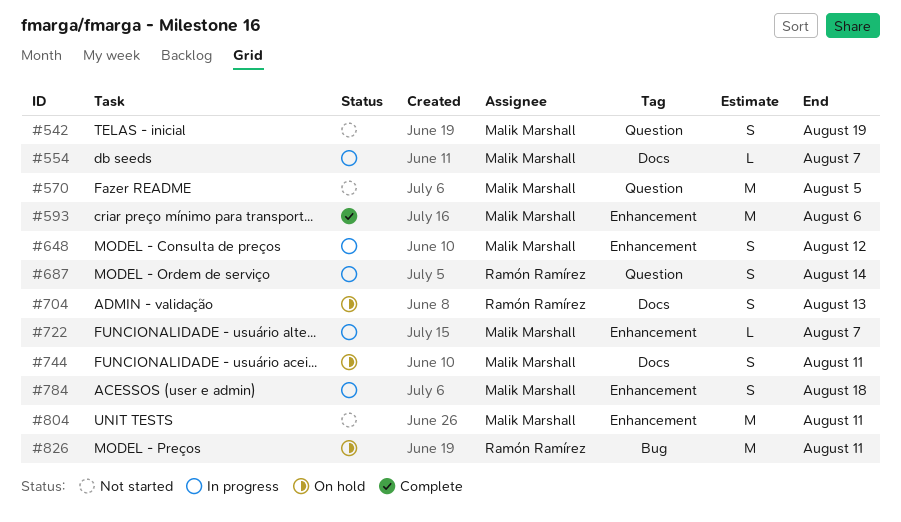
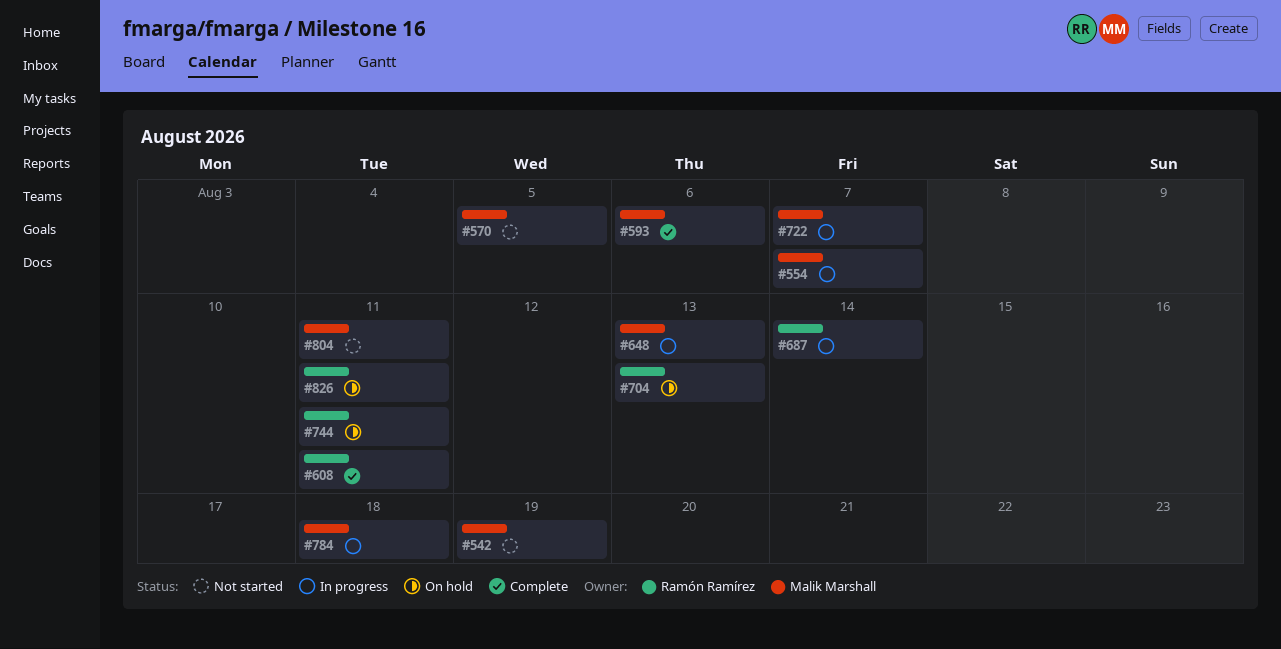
#608: none -> present
#648, due: Aug 12 -> Aug 13
#744, owner: Malik Marshall -> Ramón Ramírez

